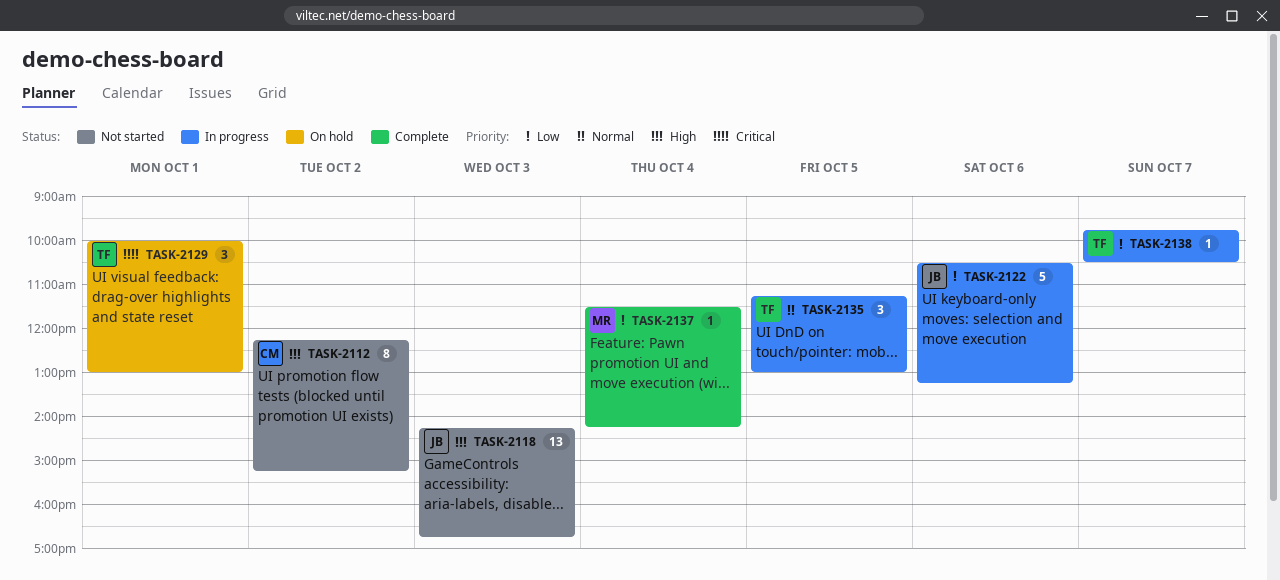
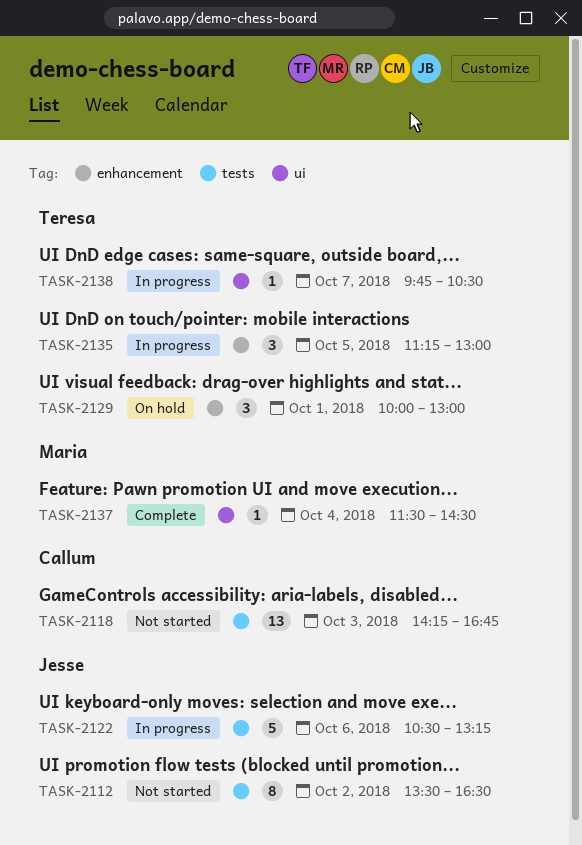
TASK-2112, owner: Callum -> Jesse
TASK-2112, begins: 12:15 -> 13:30
TASK-2112, ends: 15:15 -> 16:30
TASK-2118, owner: Jesse -> Callum
TASK-2137, ends: 14:15 -> 14:30

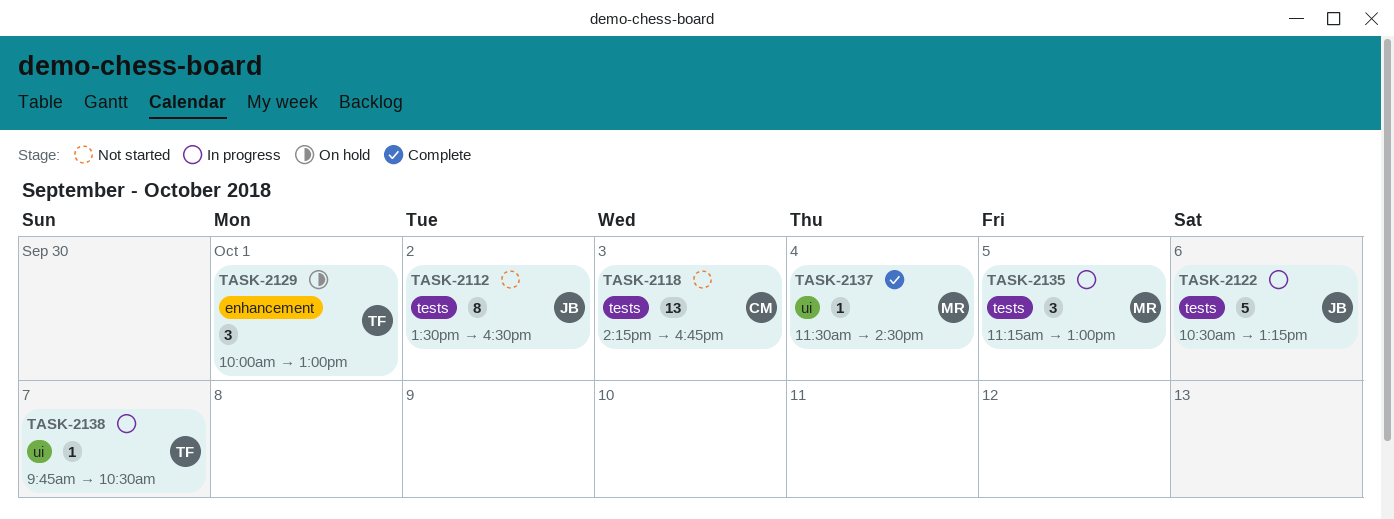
TASK-2135, owner: Teresa -> Maria
TASK-2135, label: enhancement -> tests

